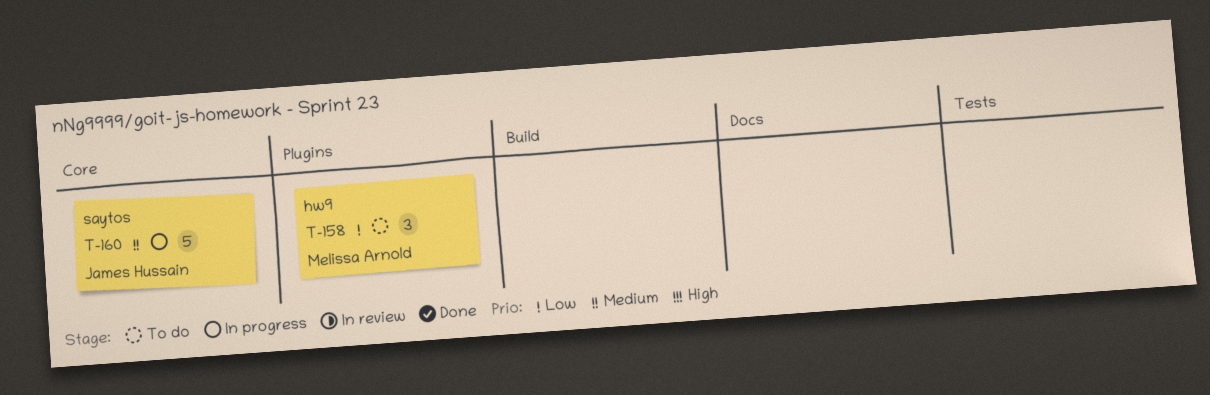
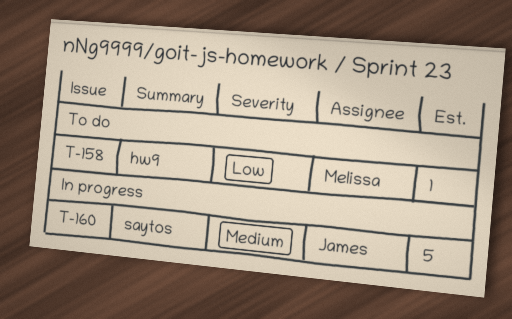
T-158, estimate: 3 -> 1

